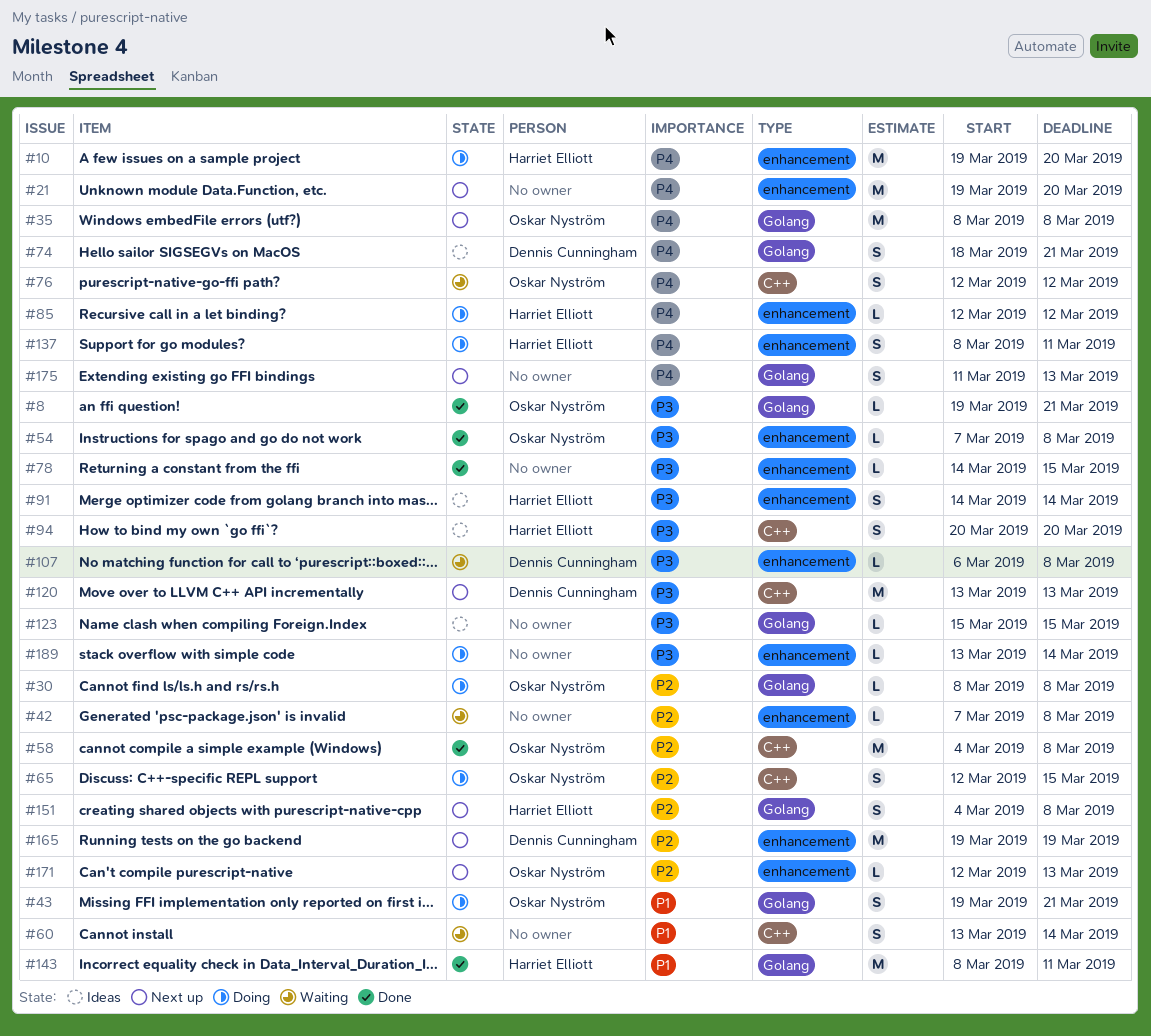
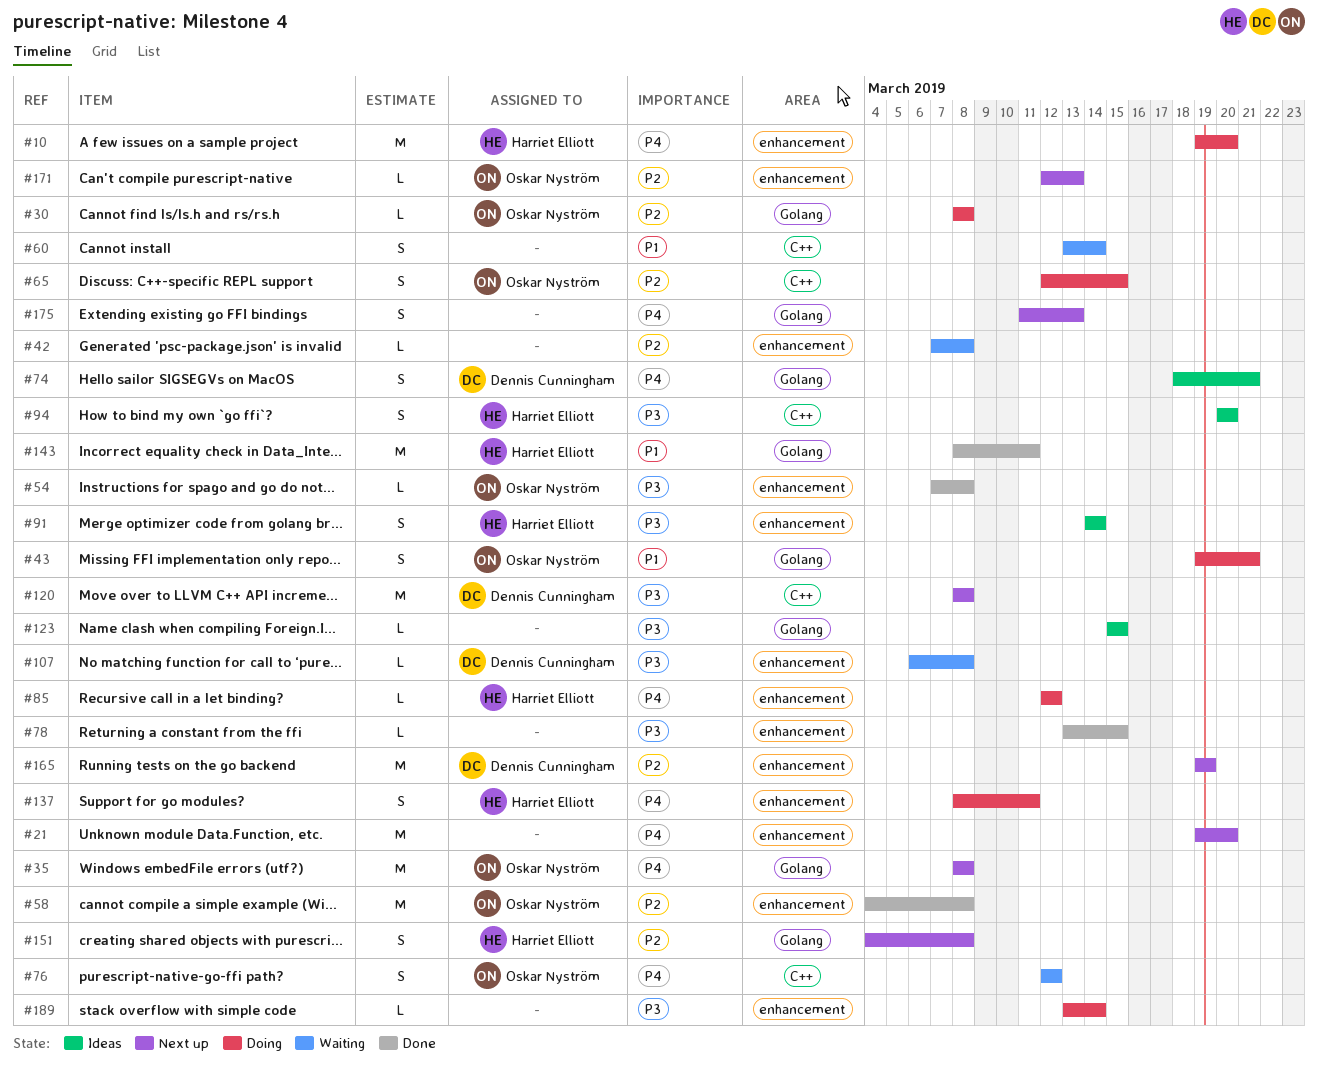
#8: present -> none
#58, label: C++ -> enhancement
#78, start: Mar 14 -> Mar 13
#120, start: Mar 13 -> Mar 8
#120, due: Mar 13 -> Mar 8

